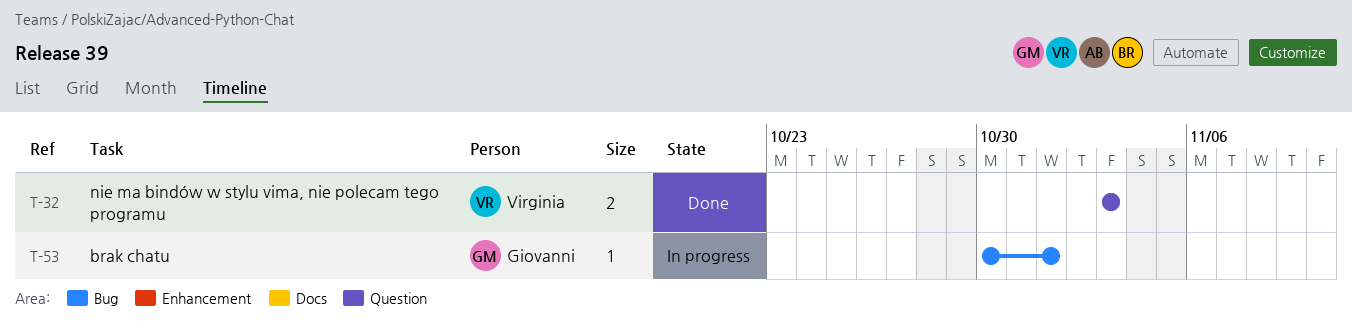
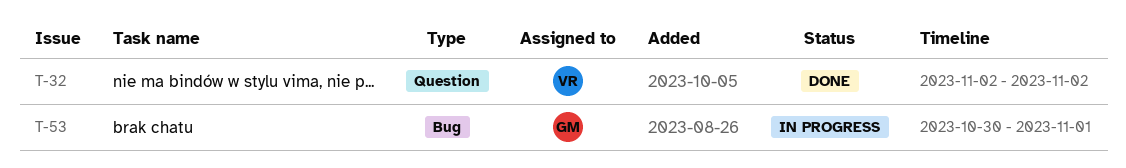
T-32, start: Nov 3 -> Nov 2
T-32, due: Nov 3 -> Nov 2

